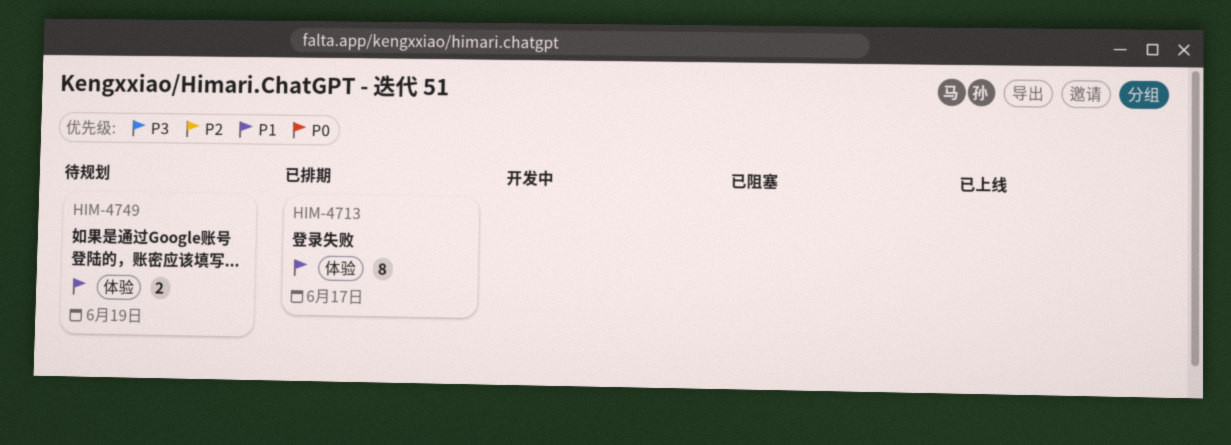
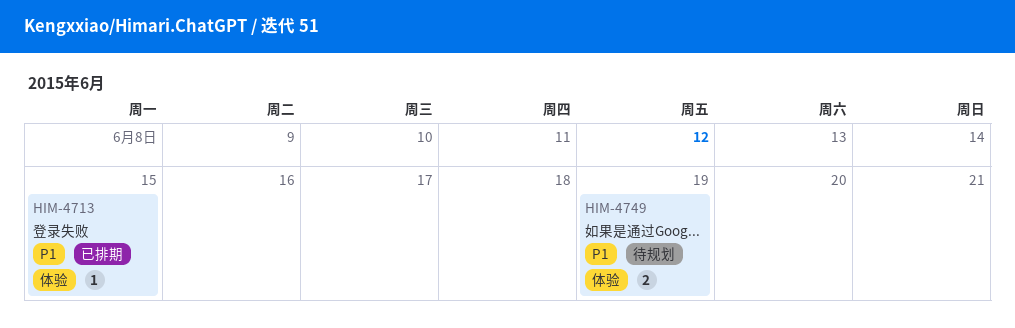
HIM-4713, estimate: 8 -> 1
HIM-4713, due: Jun 17 -> Jun 15

